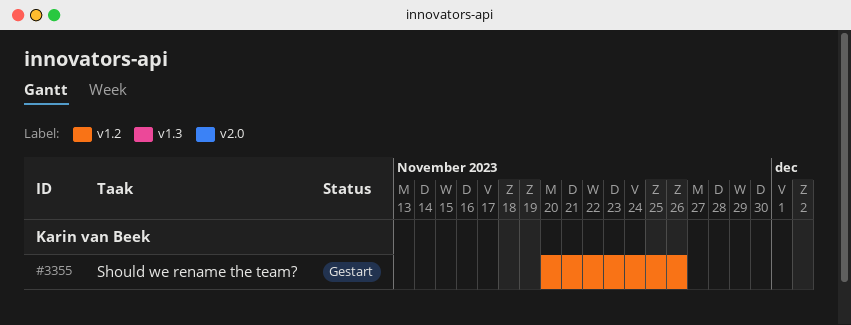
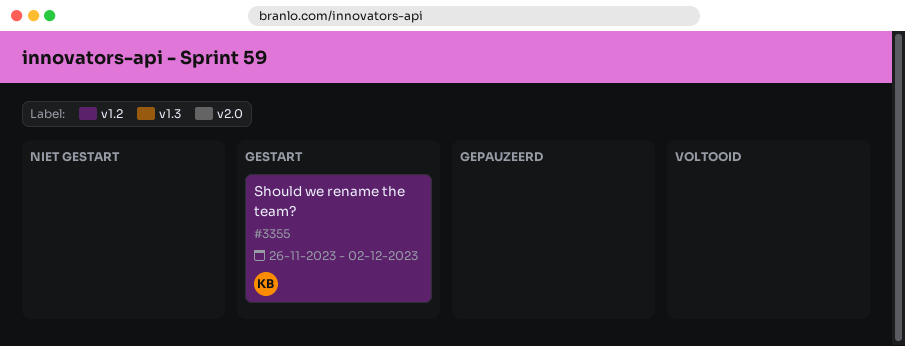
#3355, start: Nov 20 -> Nov 26
#3355, due: Nov 26 -> Dec 2

